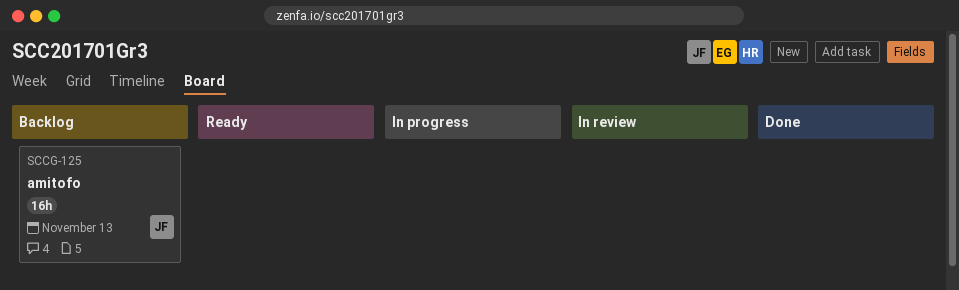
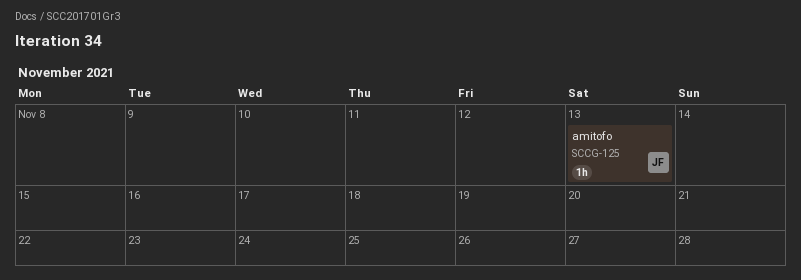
SCCG-125, estimate: 16h -> 1h

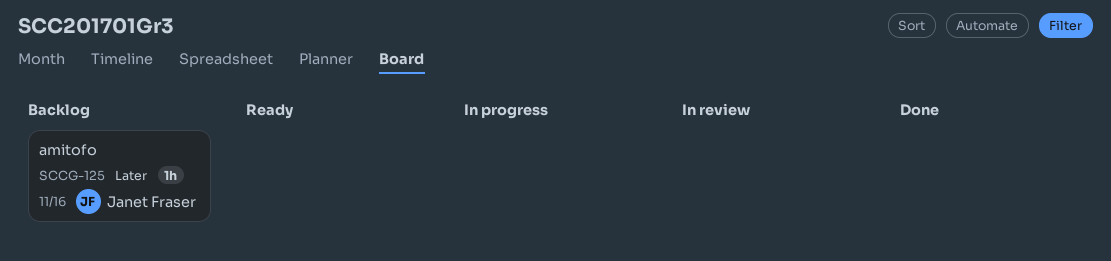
SCCG-125, due: Nov 13 -> Nov 16

